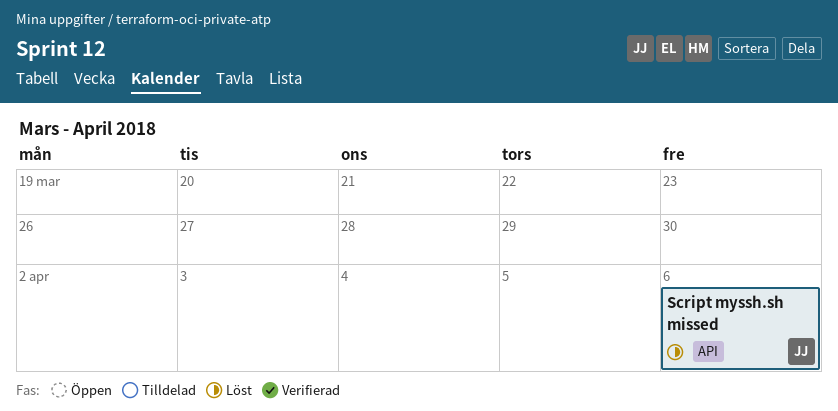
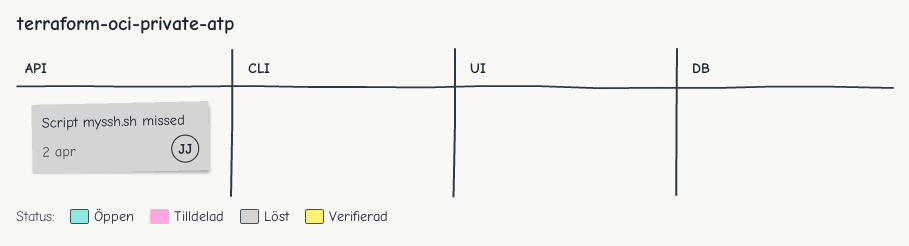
Script myssh.sh missed, due: Apr 6 -> Apr 2

